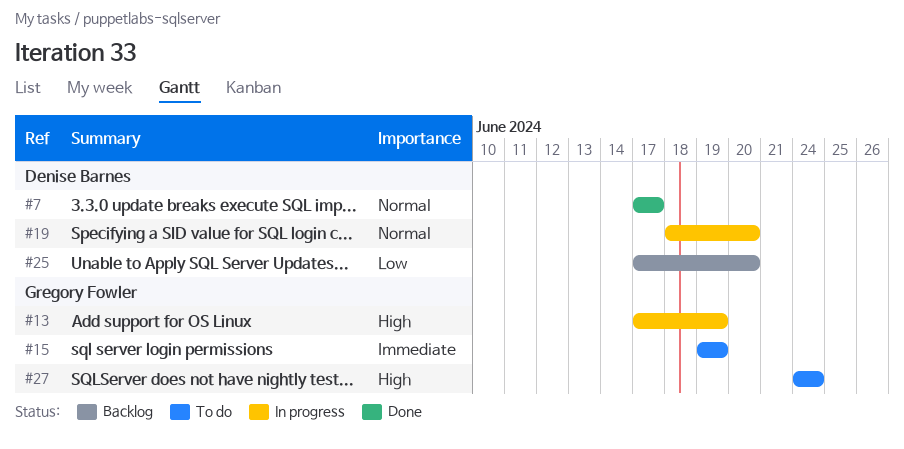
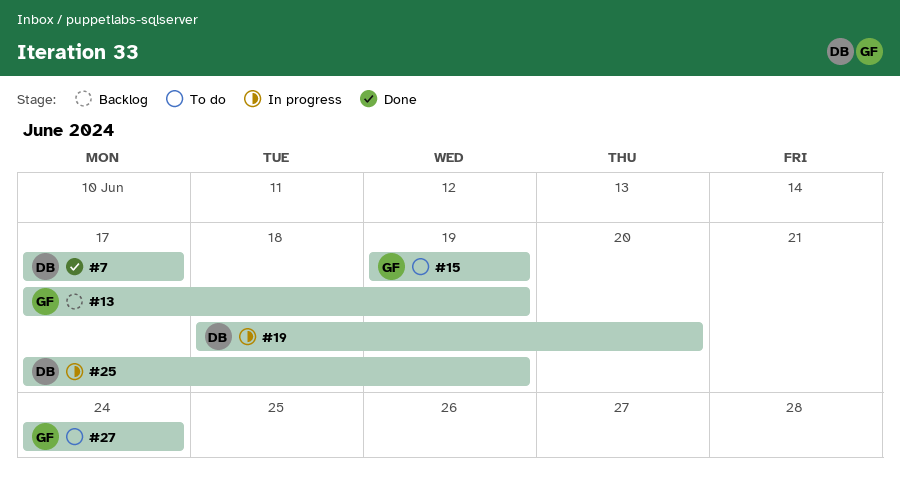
#13, status: In progress -> Backlog
#25, status: Backlog -> In progress
#25, due: Jun 20 -> Jun 19

